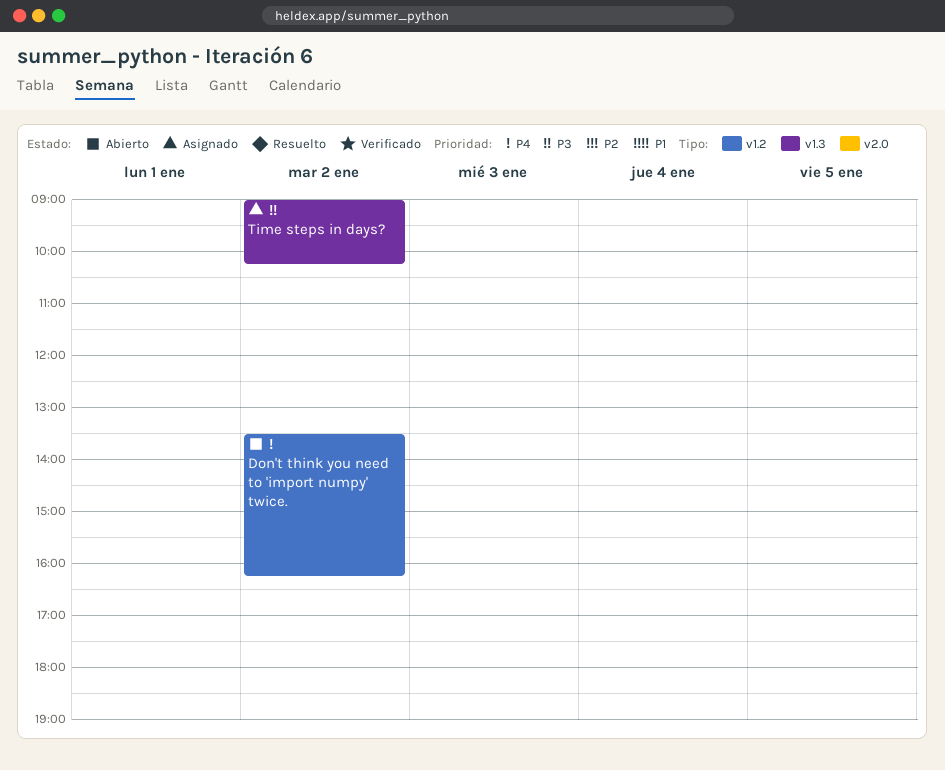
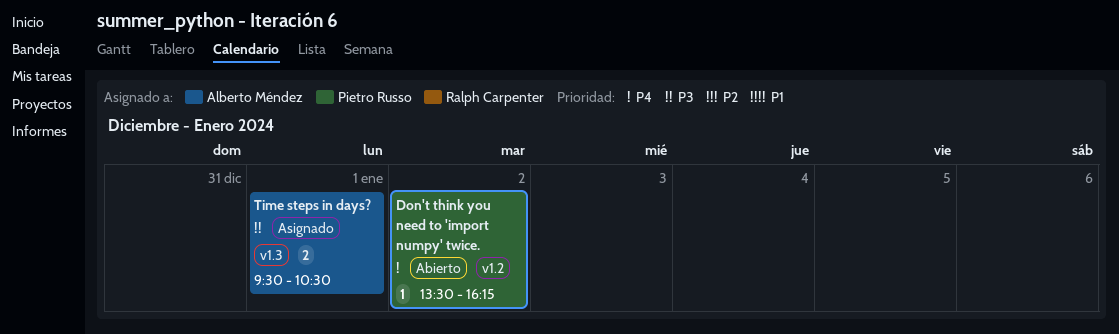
Time steps in days?, day: Jan 2 -> Jan 1
Time steps in days?, begins: 09:00 -> 09:30
Time steps in days?, ends: 10:15 -> 10:30

